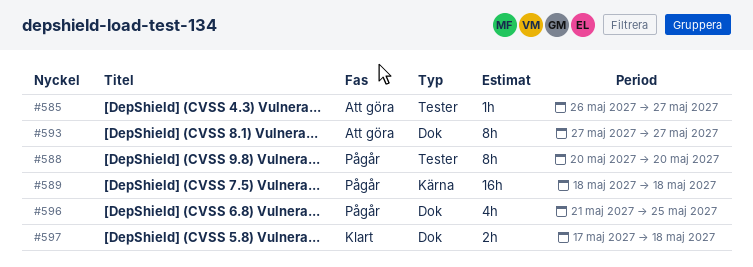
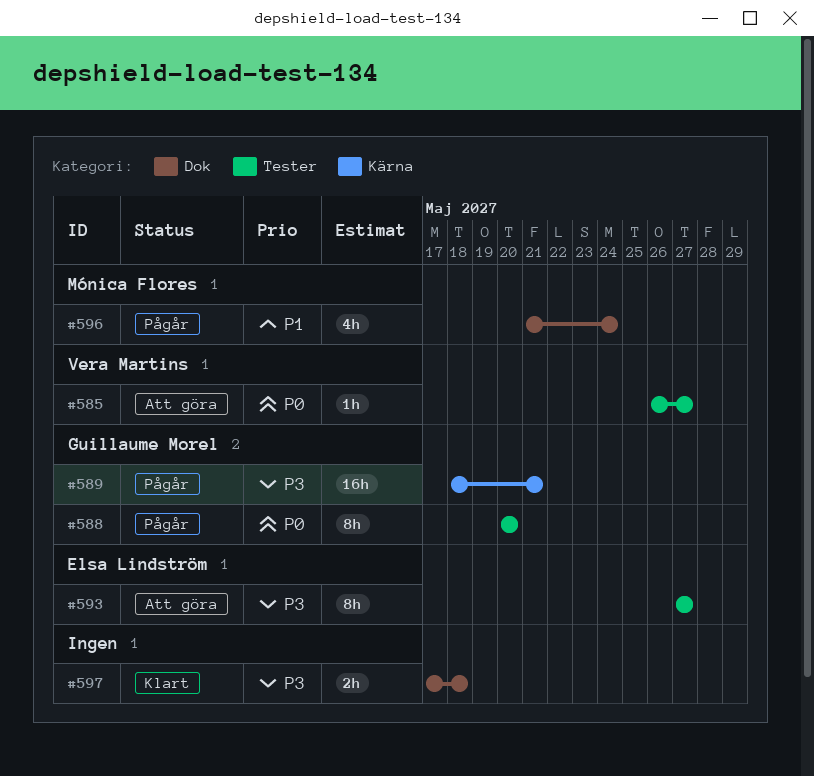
#589, due: May 18 -> May 21
#593, label: Dok -> Tester
#596, due: May 25 -> May 24

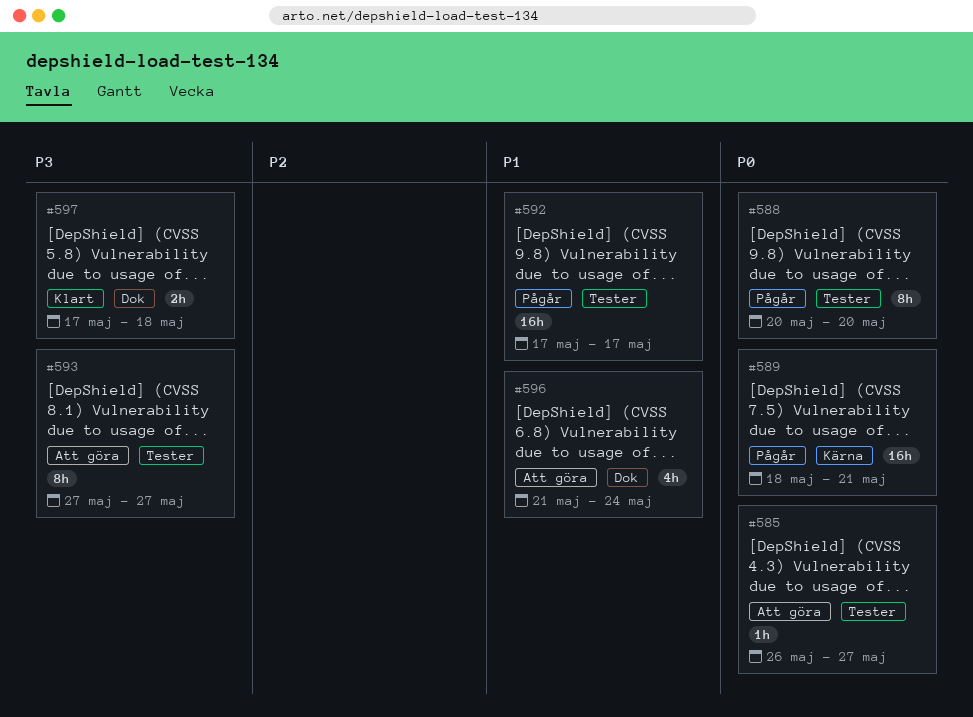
#589, priority: P3 -> P0
#592: none -> present
#596, status: Pågår -> Att göra

